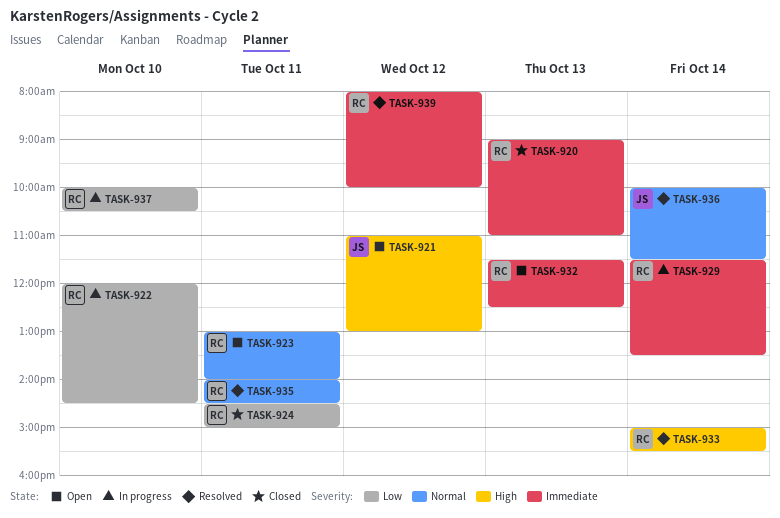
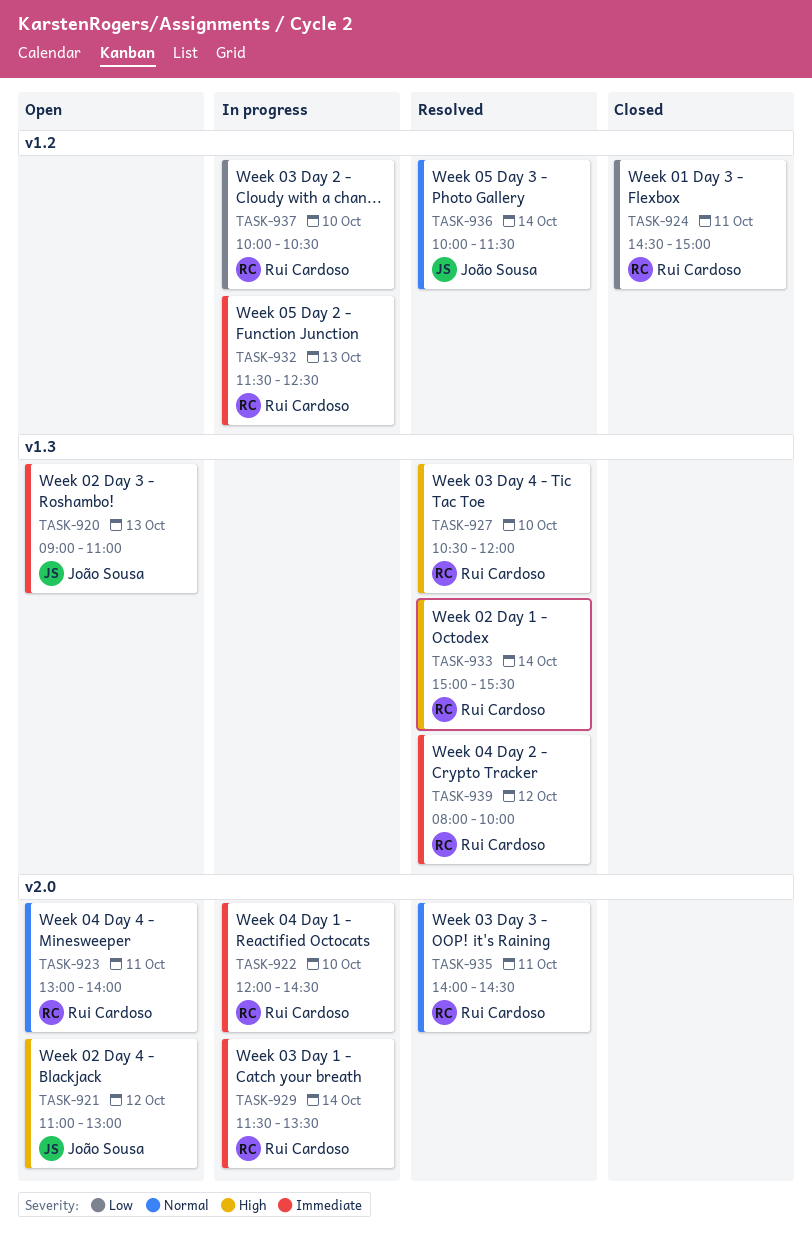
TASK-920, status: Closed -> Open
TASK-920, owner: Rui Cardoso -> João Sousa
TASK-922, priority: Low -> Immediate
TASK-927: none -> present
TASK-932, status: Open -> In progress

